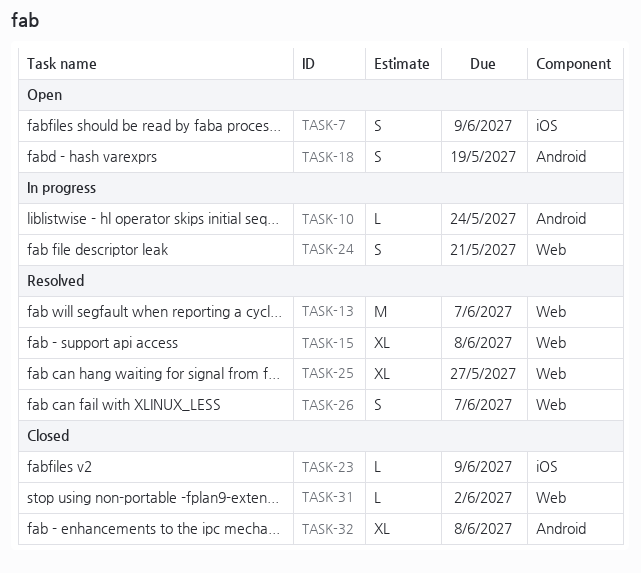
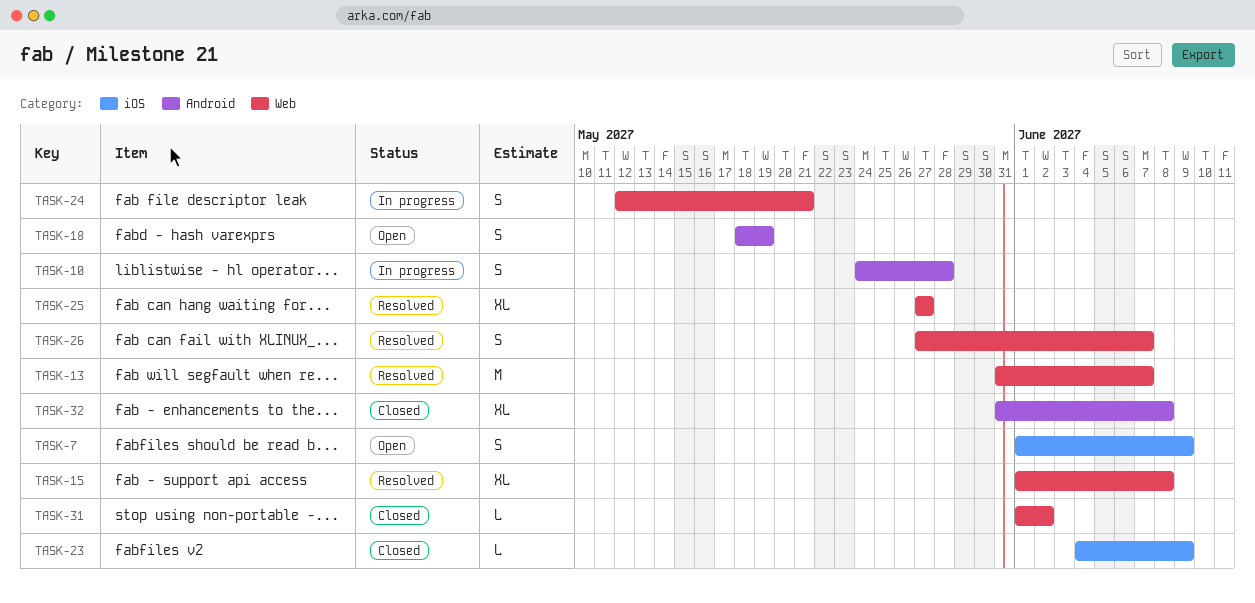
TASK-10, estimate: L -> S
TASK-10, due: May 24 -> May 28

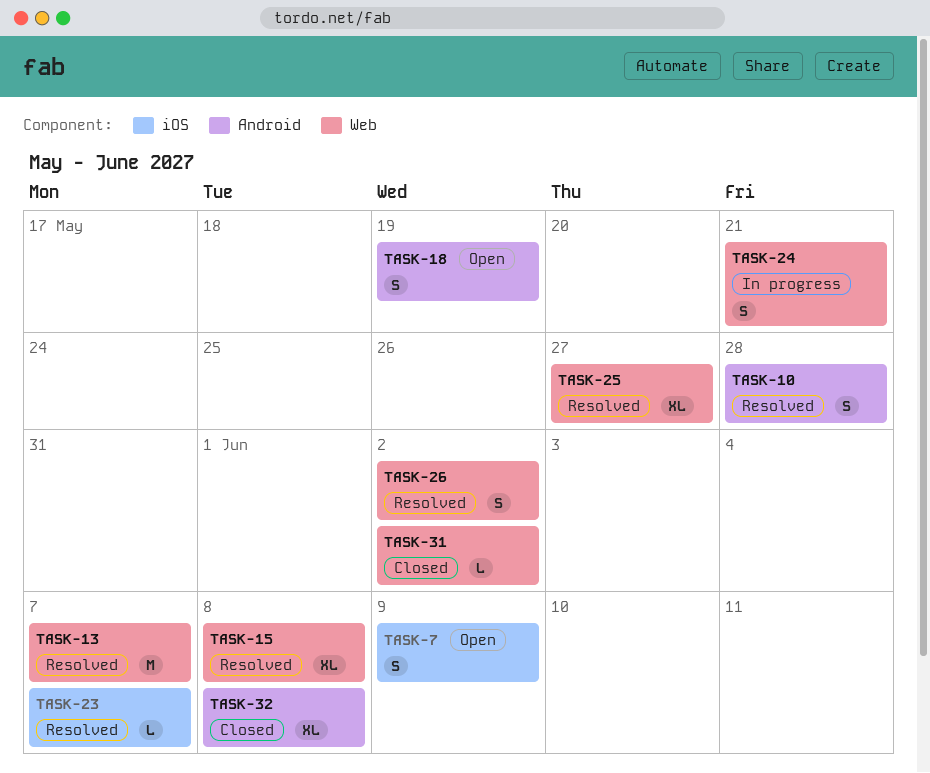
TASK-10, status: In progress -> Resolved
TASK-23, status: Closed -> Resolved
TASK-23, due: Jun 9 -> Jun 7
TASK-26, due: Jun 7 -> Jun 2

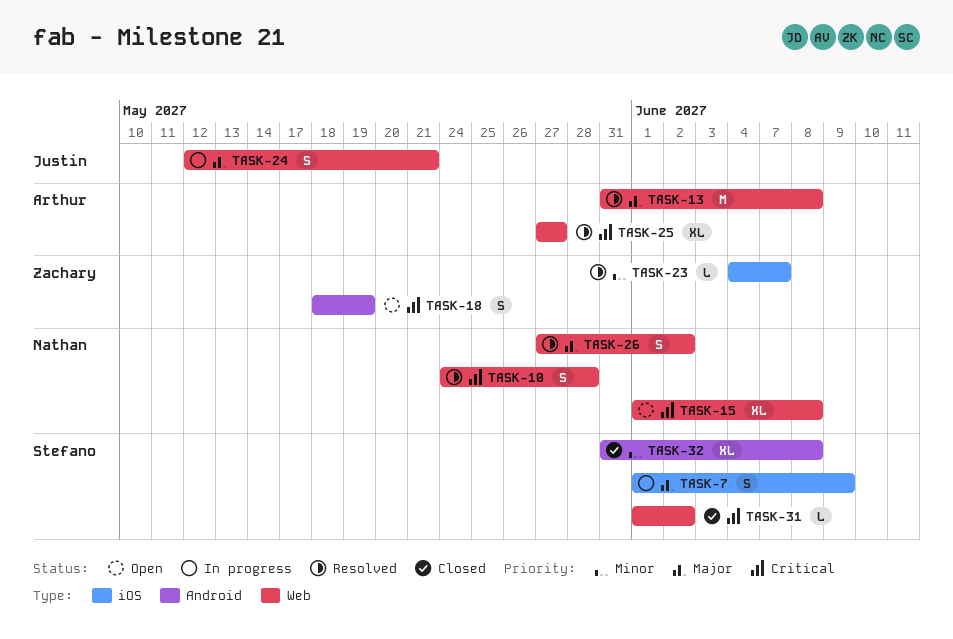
TASK-7, status: Open -> In progress
TASK-10, label: Android -> Web
TASK-13, due: Jun 7 -> Jun 8
TASK-15, status: Resolved -> Open

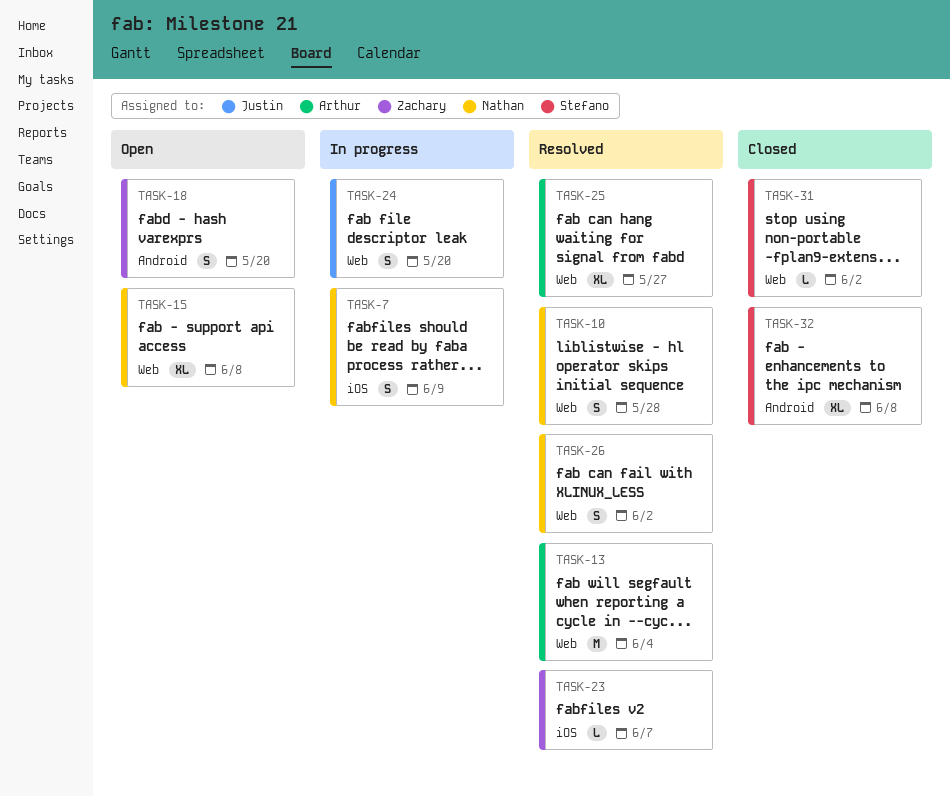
TASK-7, owner: Stefano -> Nathan
TASK-13, due: Jun 8 -> Jun 4
TASK-18, due: May 19 -> May 20
TASK-24, due: May 21 -> May 20

